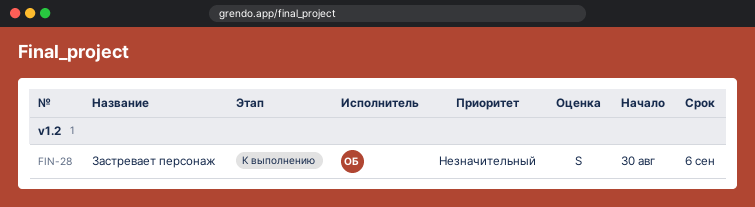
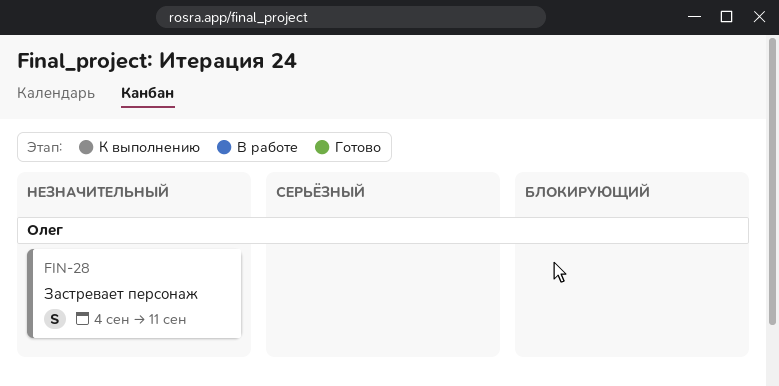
FIN-28, start: Aug 30 -> Sep 4
FIN-28, due: Sep 6 -> Sep 11

